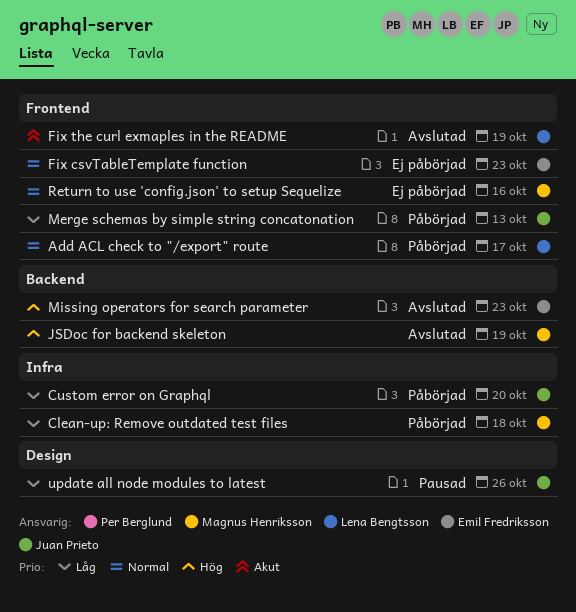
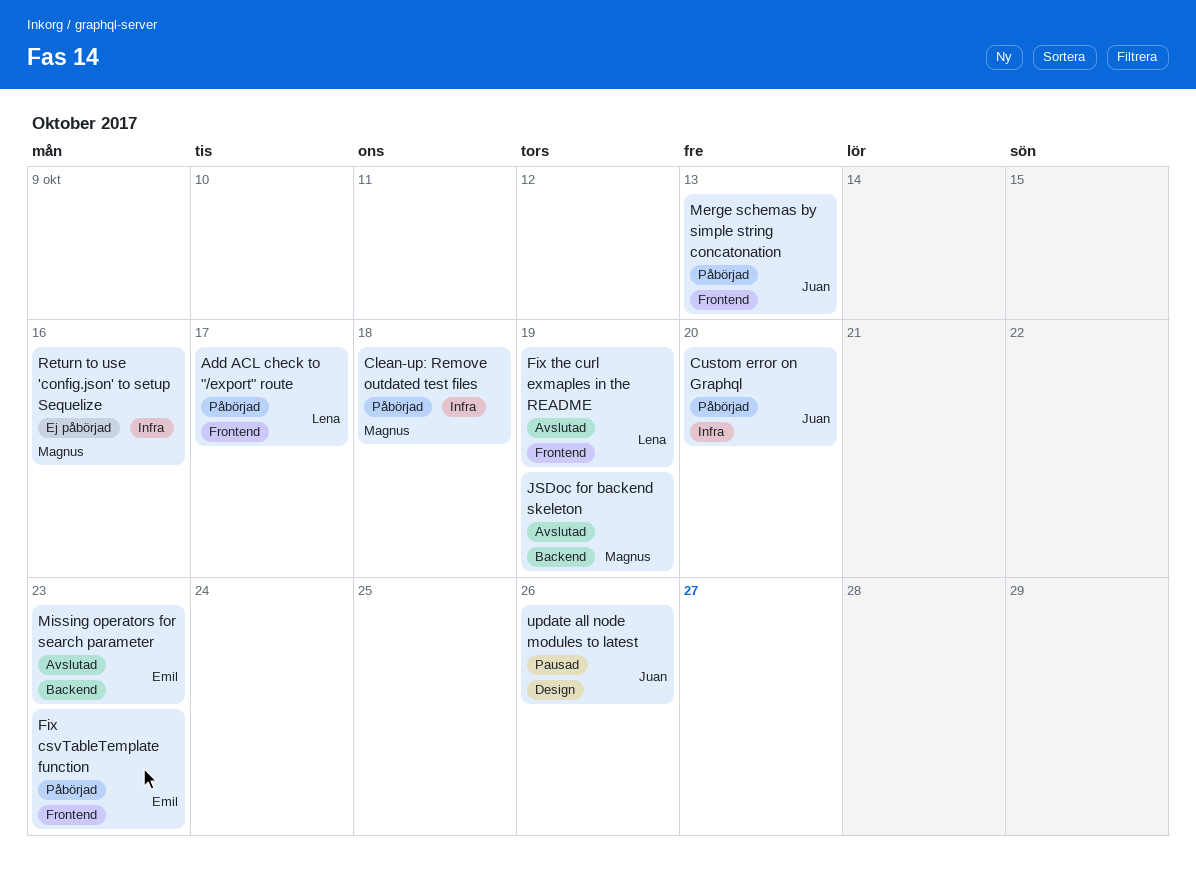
Fix csvTableTemplate function, status: Ej påbörjad -> Påbörjad
Return to use 'config.json' to setup Sequelize, label: Frontend -> Infra

